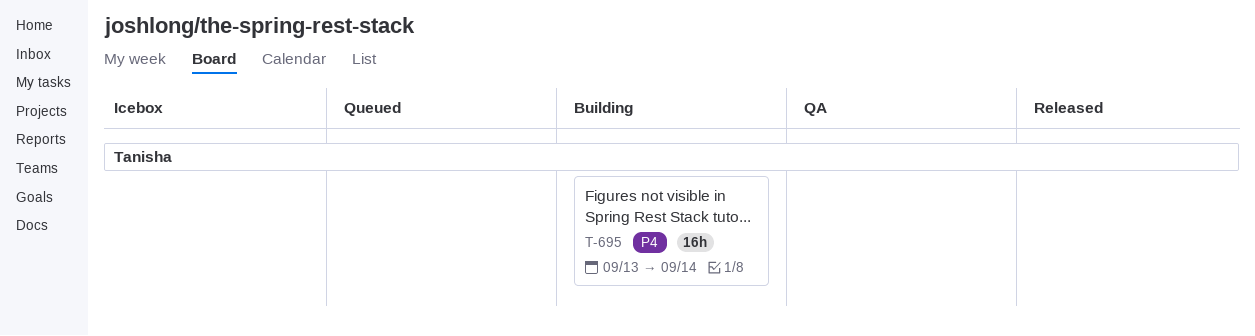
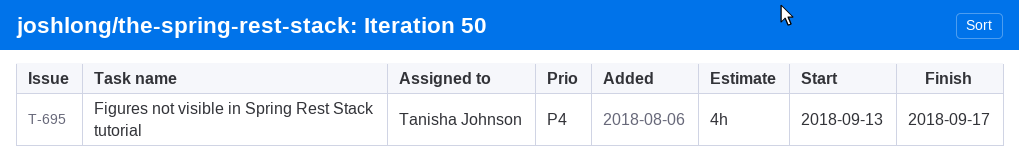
T-695, estimate: 16h -> 4h
T-695, due: Sep 14 -> Sep 17

